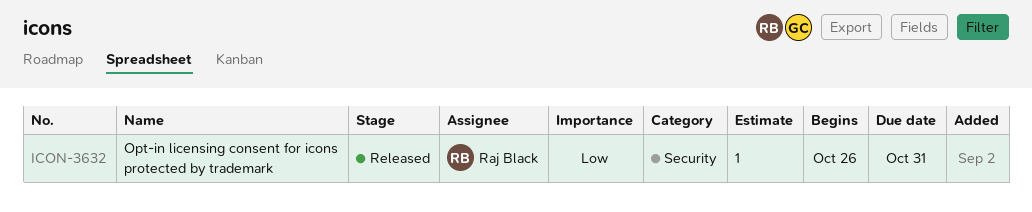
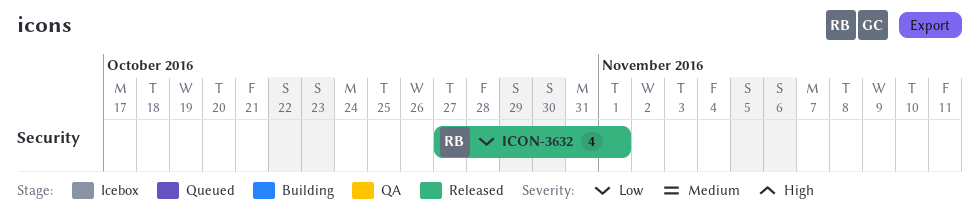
ICON-3632, estimate: 1 -> 4
ICON-3632, start: Oct 26 -> Oct 27
ICON-3632, due: Oct 31 -> Nov 1

